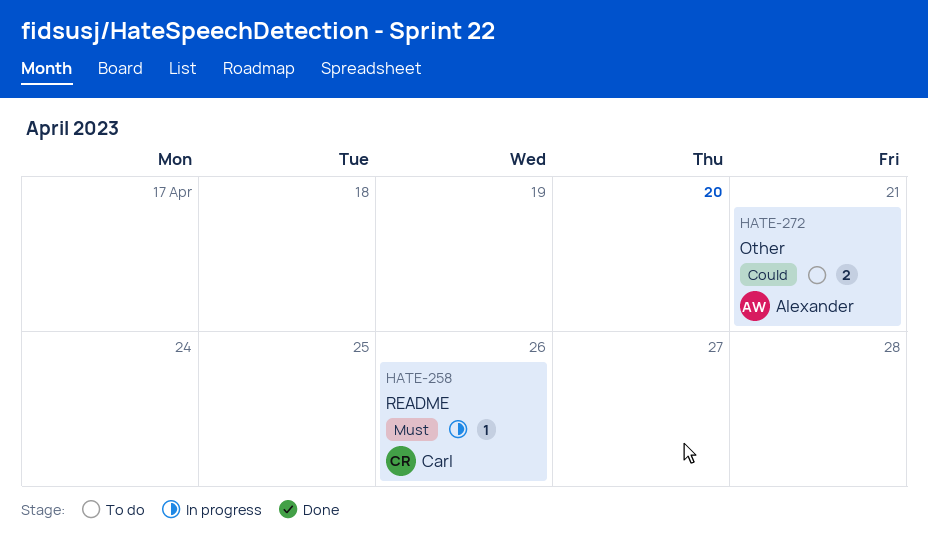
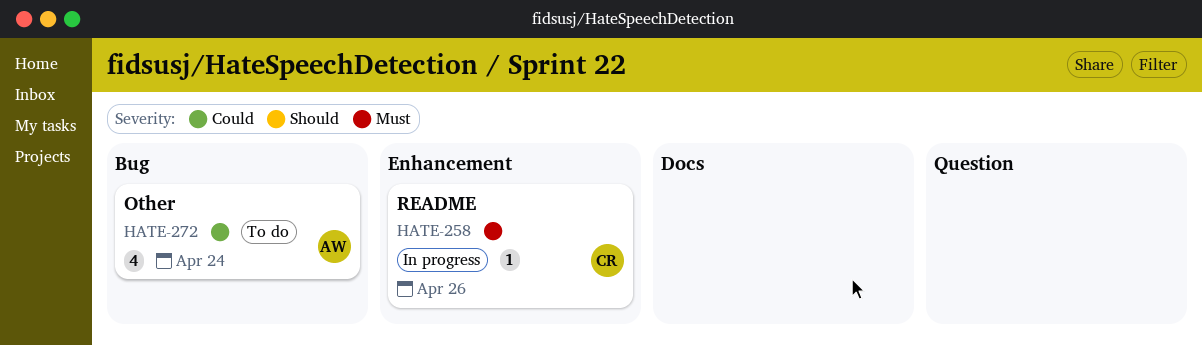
HATE-272, estimate: 2 -> 4
HATE-272, due: Apr 21 -> Apr 24

